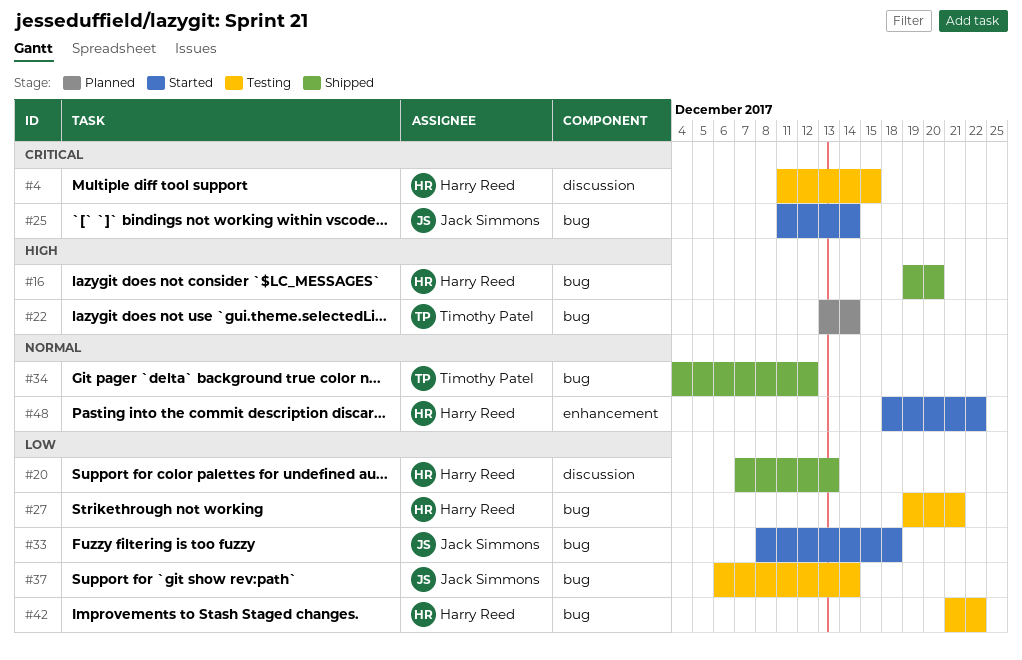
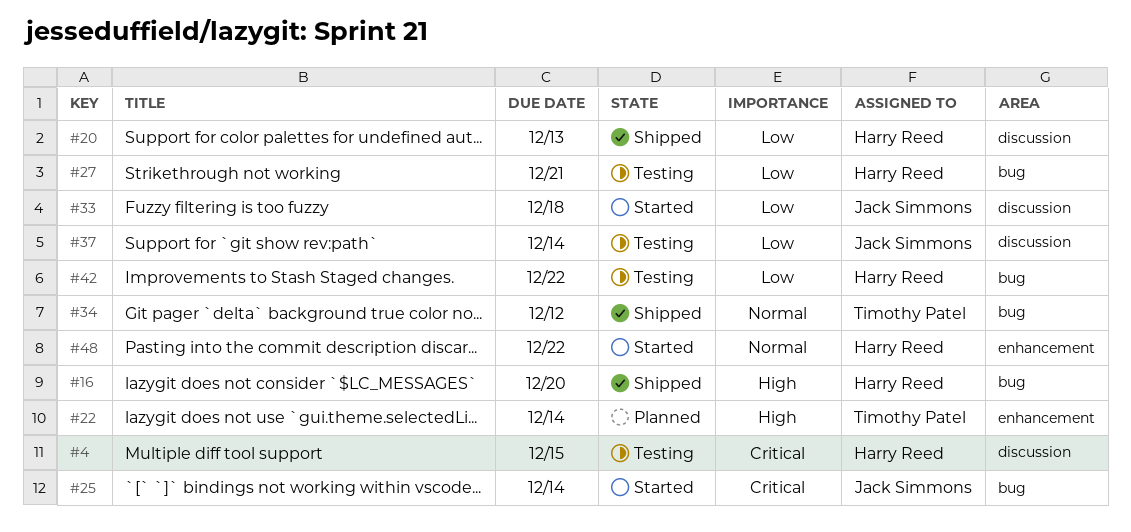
#22, label: bug -> enhancement
#33, label: bug -> discussion
#37, label: bug -> discussion

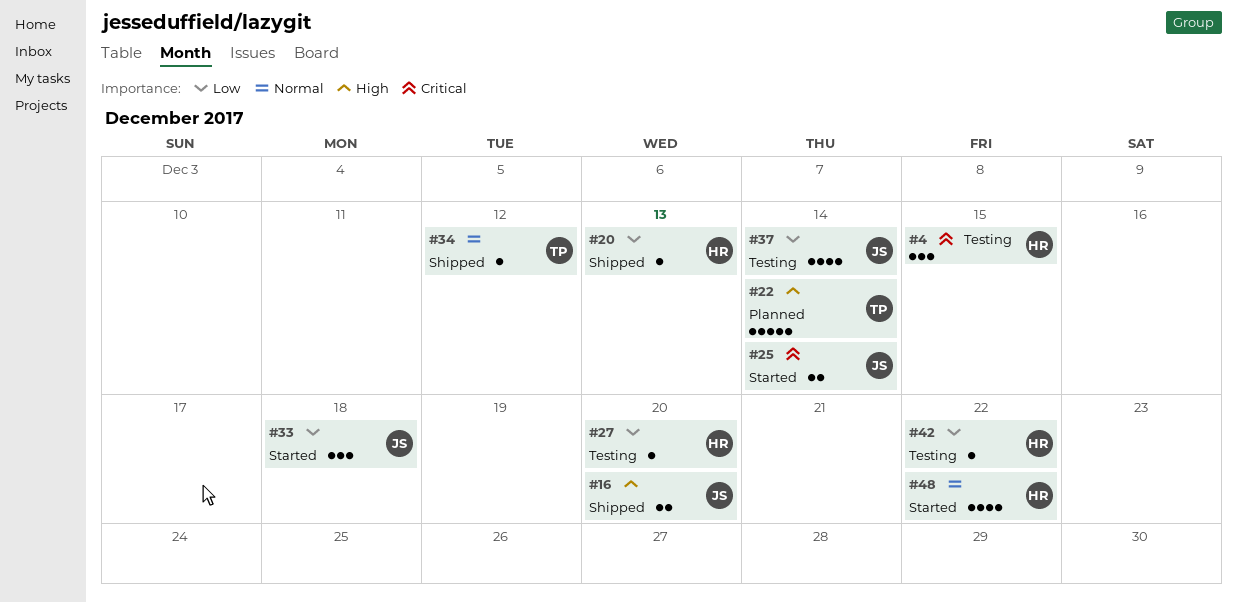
#16, owner: Harry Reed -> Jack Simmons
#27, due: Dec 21 -> Dec 20

